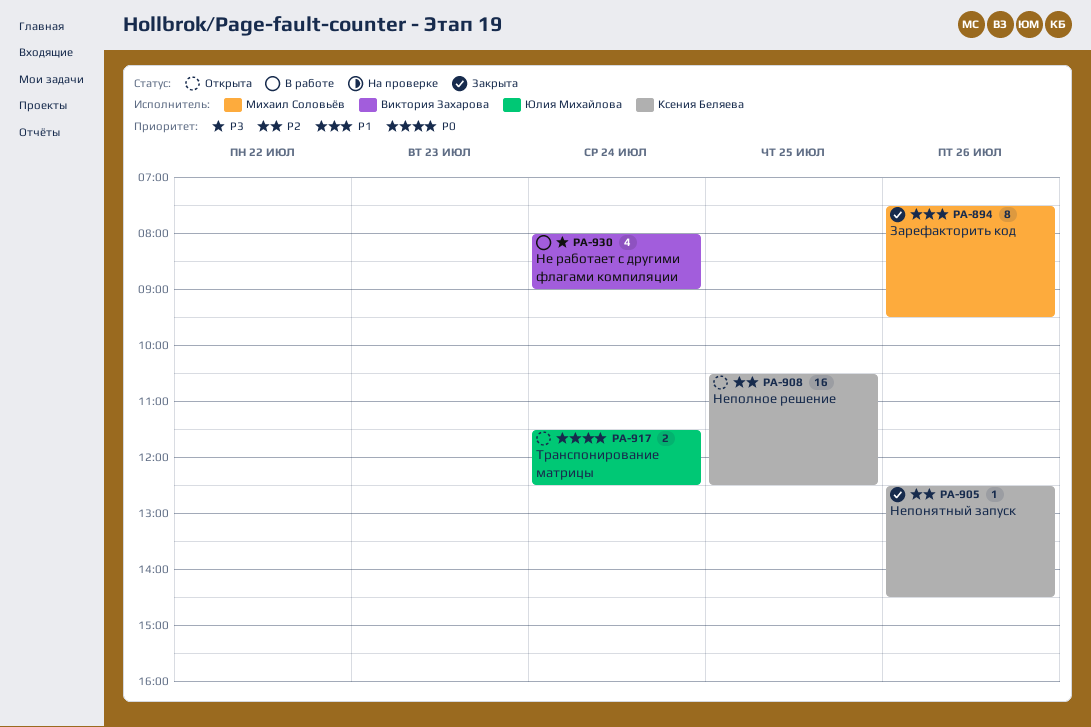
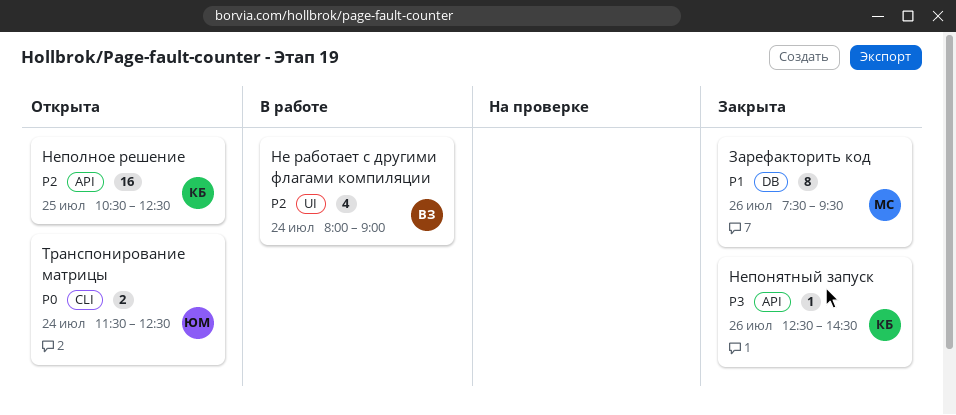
Не работает с другими флагами компиляции, priority: P3 -> P2
Непонятный запуск, priority: P2 -> P3

